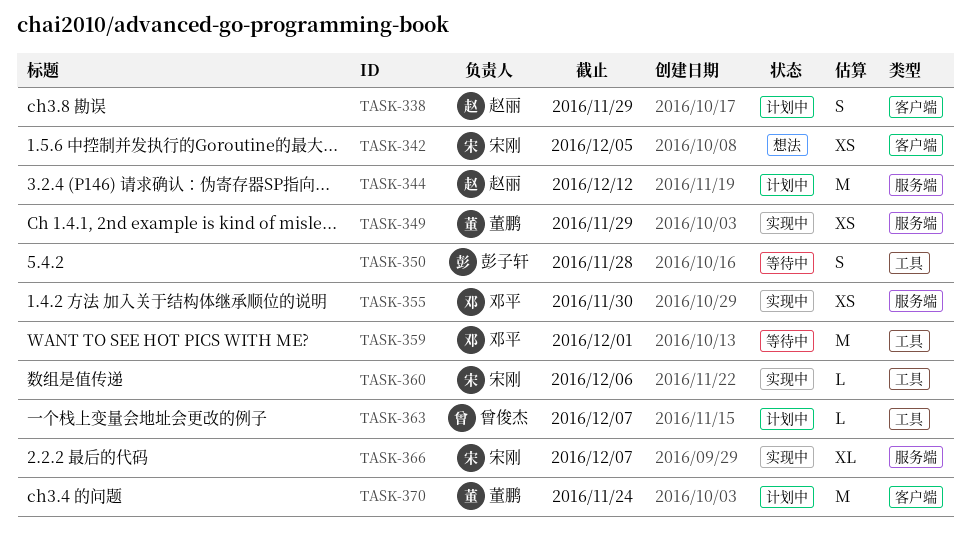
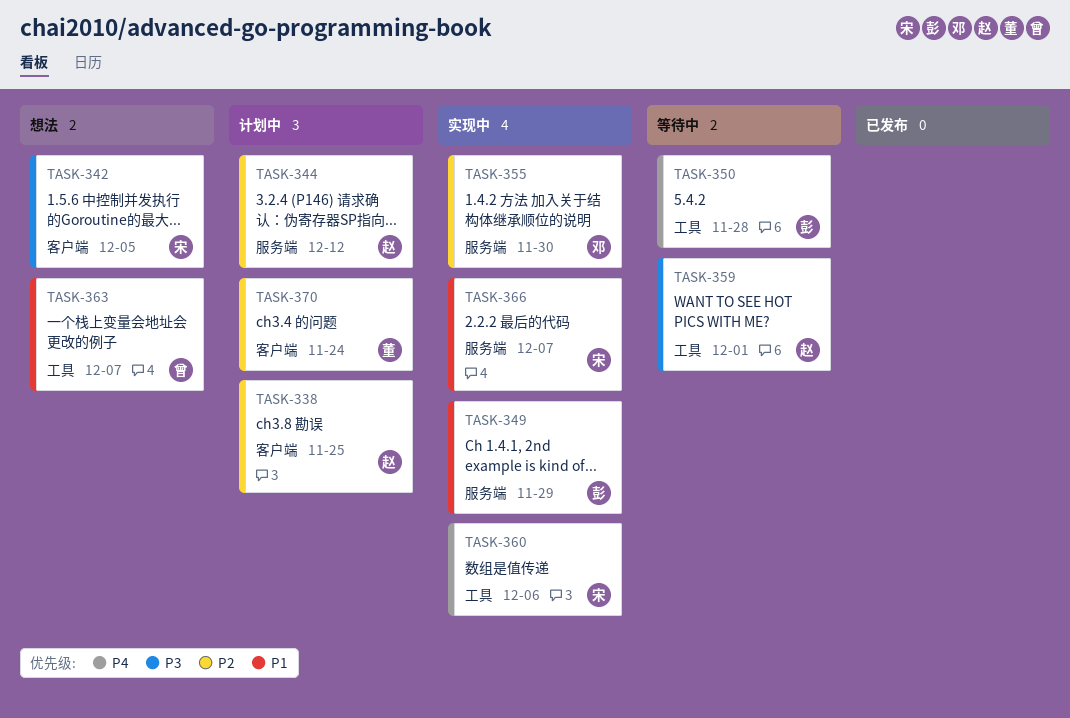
TASK-338, due: Nov 29 -> Nov 25
TASK-349, owner: 董鹏 -> 彭子轩
TASK-359, owner: 邓平 -> 赵丽
TASK-363, status: 计划中 -> 想法

